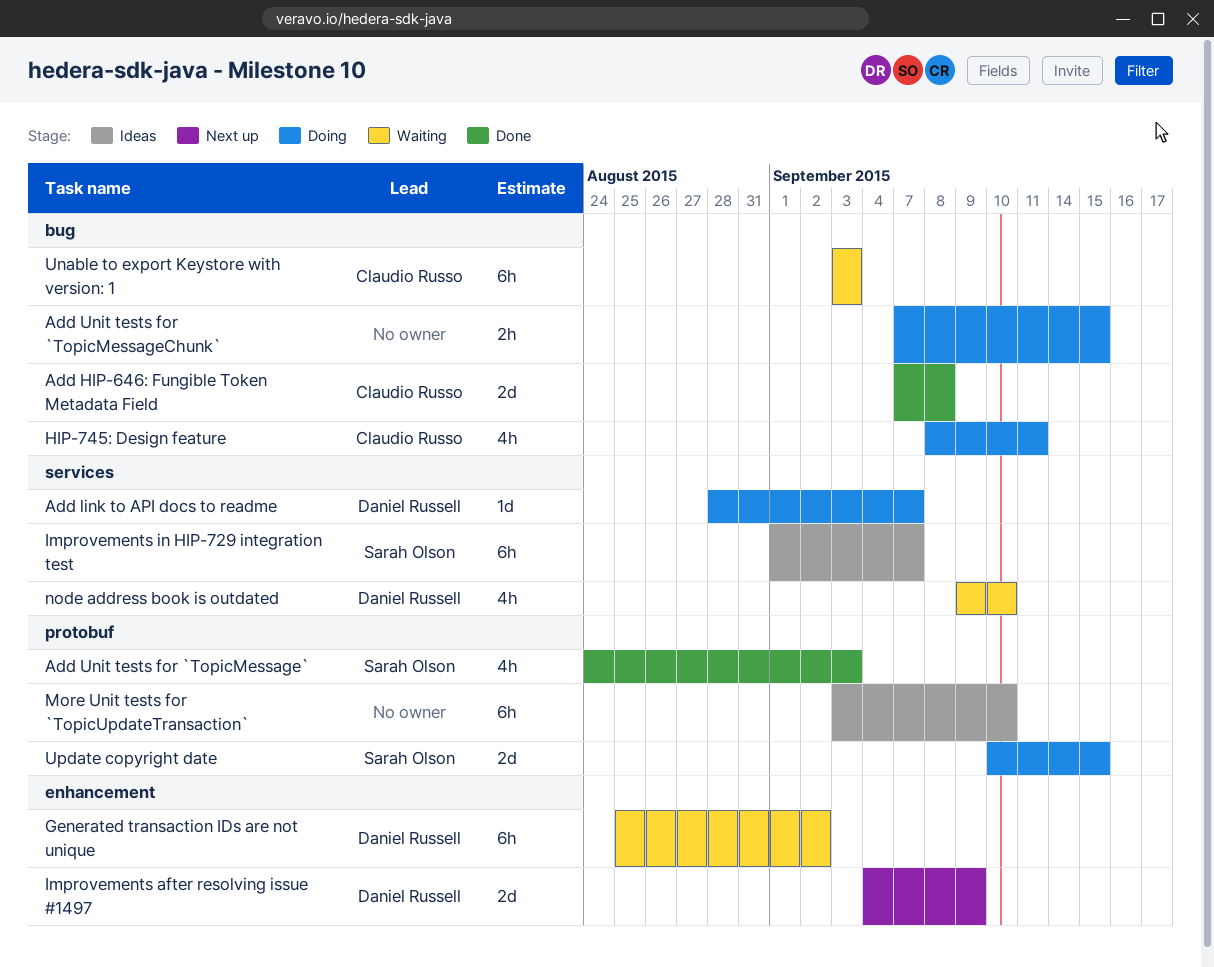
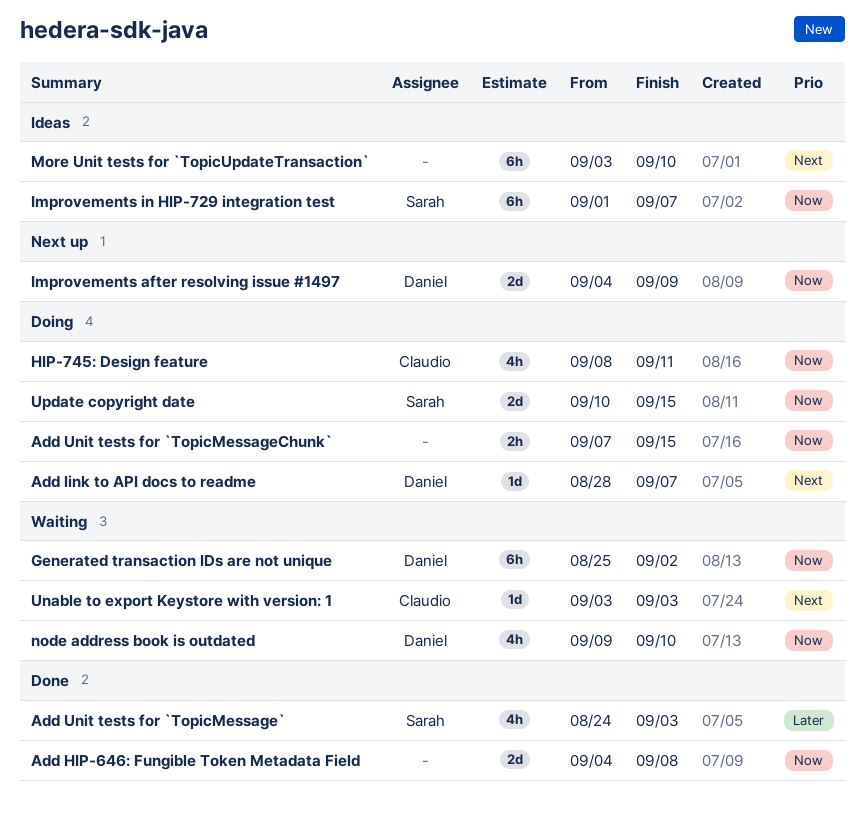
Add HIP-646: Fungible Token Metadata Field, owner: Claudio Russo -> none
Add HIP-646: Fungible Token Metadata Field, start: Sep 7 -> Sep 4
Unable to export Keystore with version: 1, estimate: 6h -> 1d

